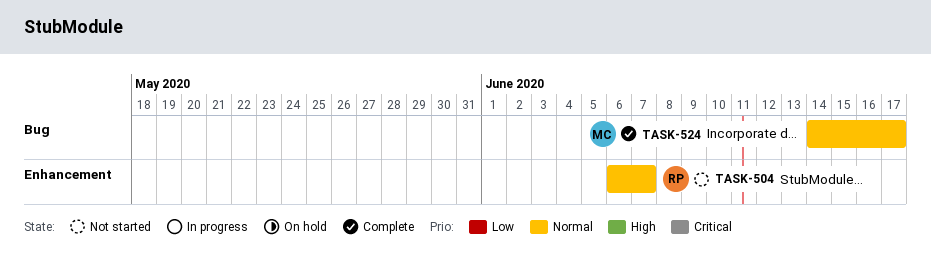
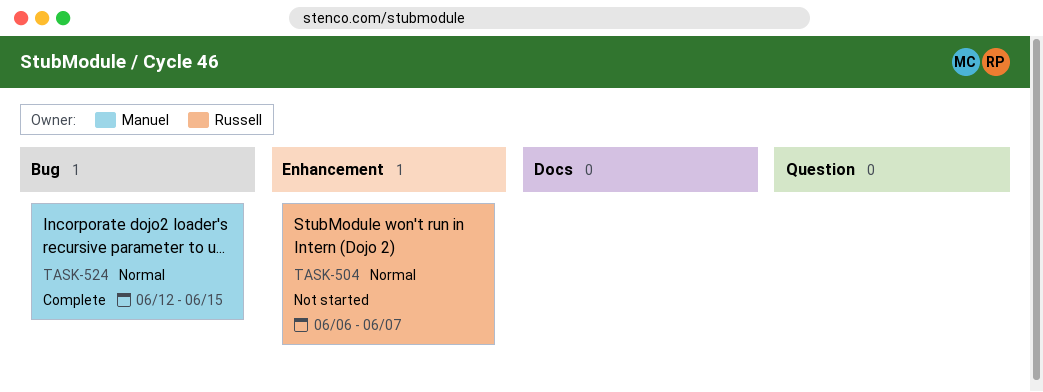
TASK-524, start: Jun 14 -> Jun 12
TASK-524, due: Jun 17 -> Jun 15

